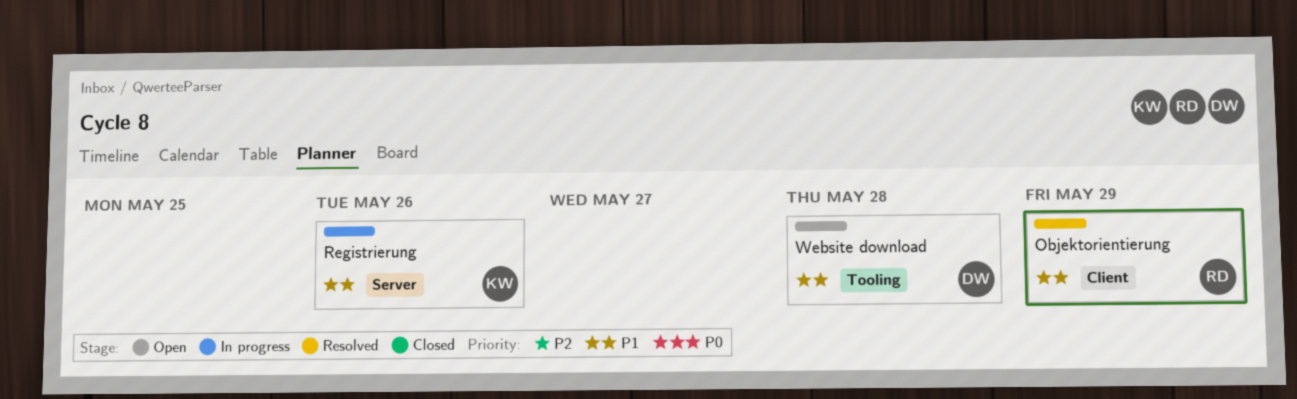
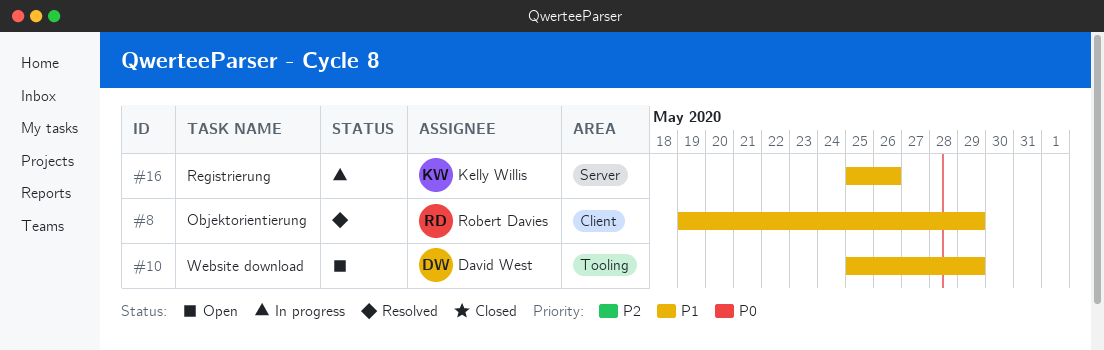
Website download, due: May 28 -> May 29

